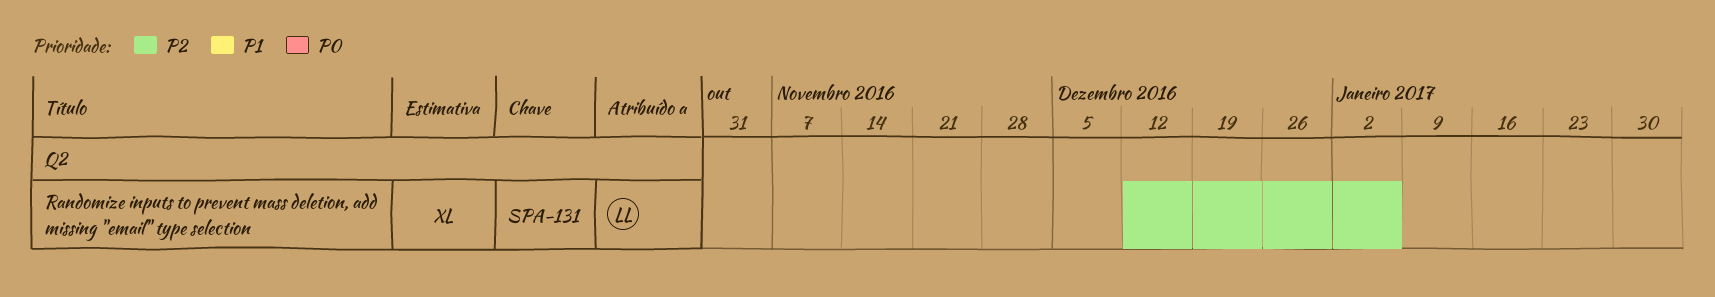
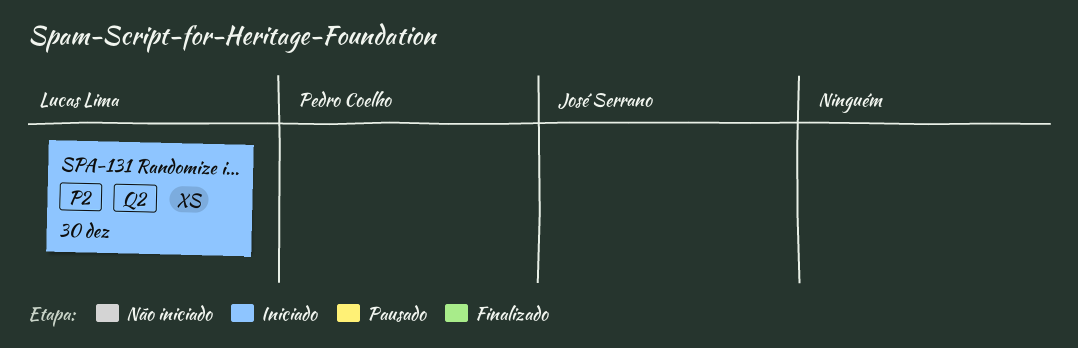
SPA-131, estimate: XL -> XS
SPA-131, due: Jan 6 -> Dec 30

